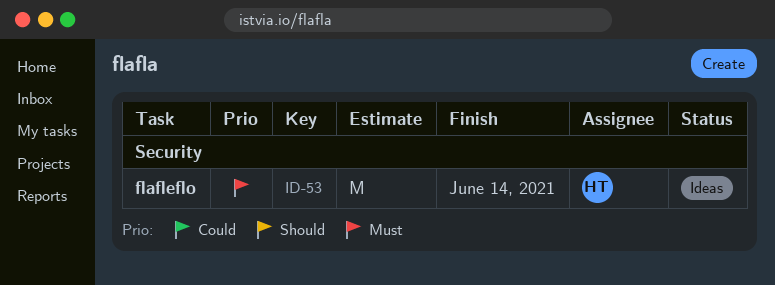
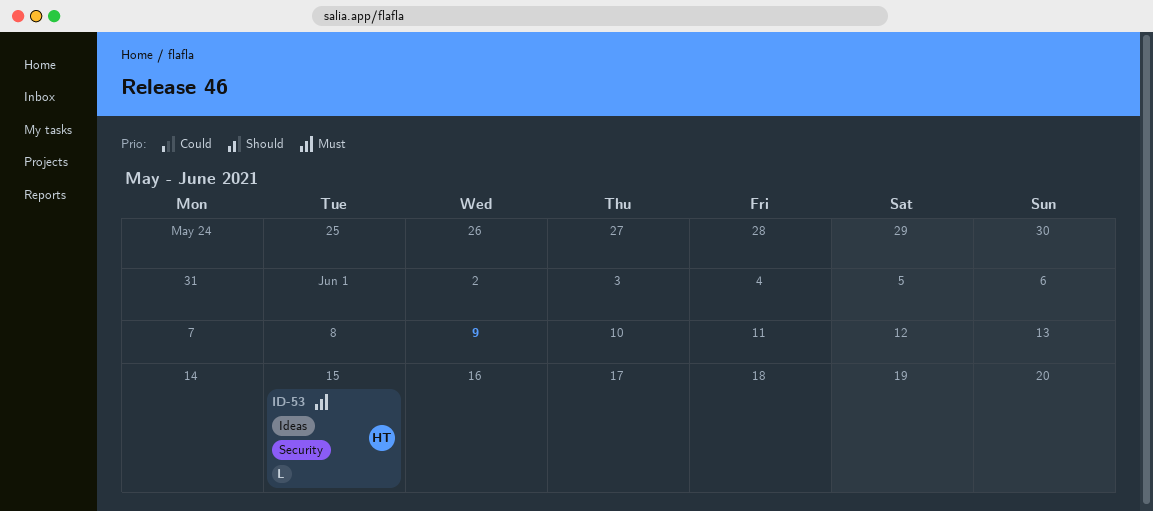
ID-53, estimate: M -> L
ID-53, due: Jun 14 -> Jun 15

